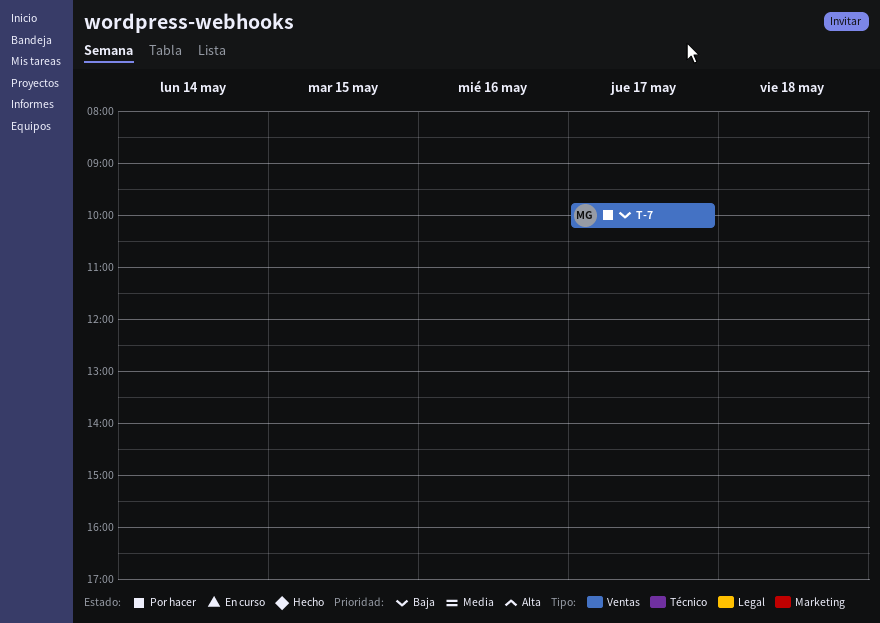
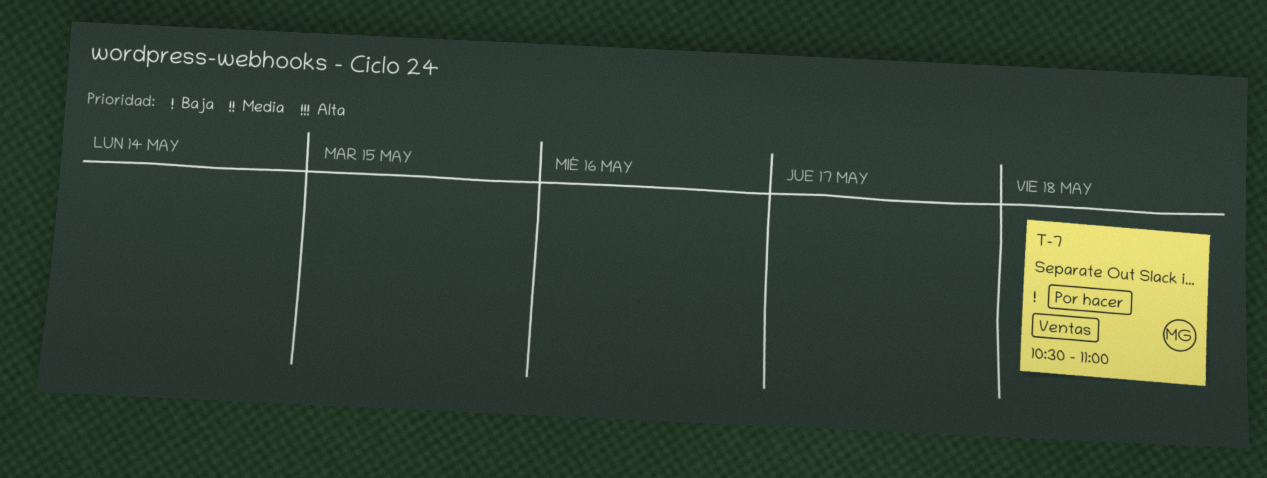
T-7, day: May 17 -> May 18
T-7, begins: 09:45 -> 10:30
T-7, ends: 10:15 -> 11:00

